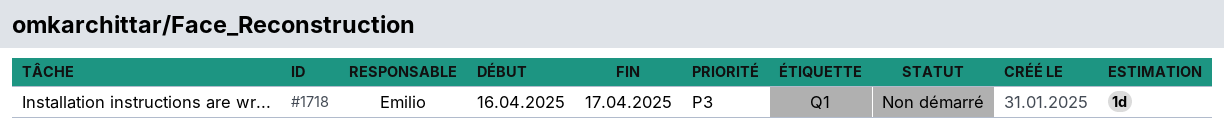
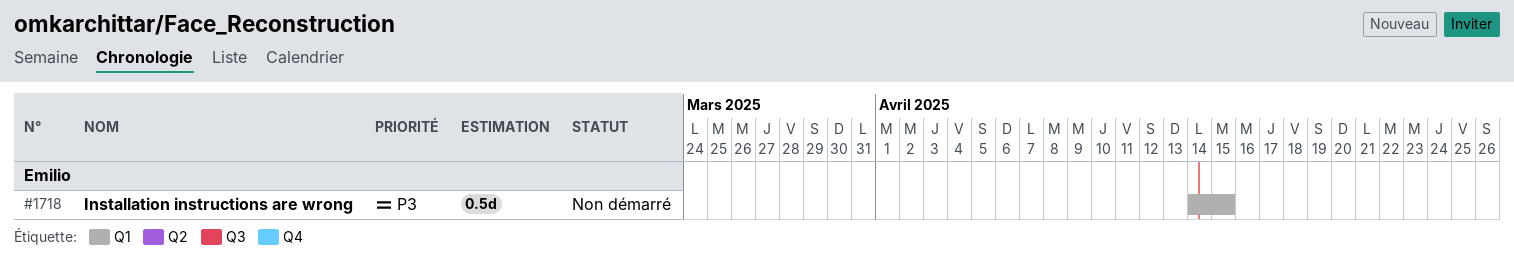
#1718, estimate: 1d -> 0.5d
#1718, start: Apr 16 -> Apr 14
#1718, due: Apr 17 -> Apr 15

